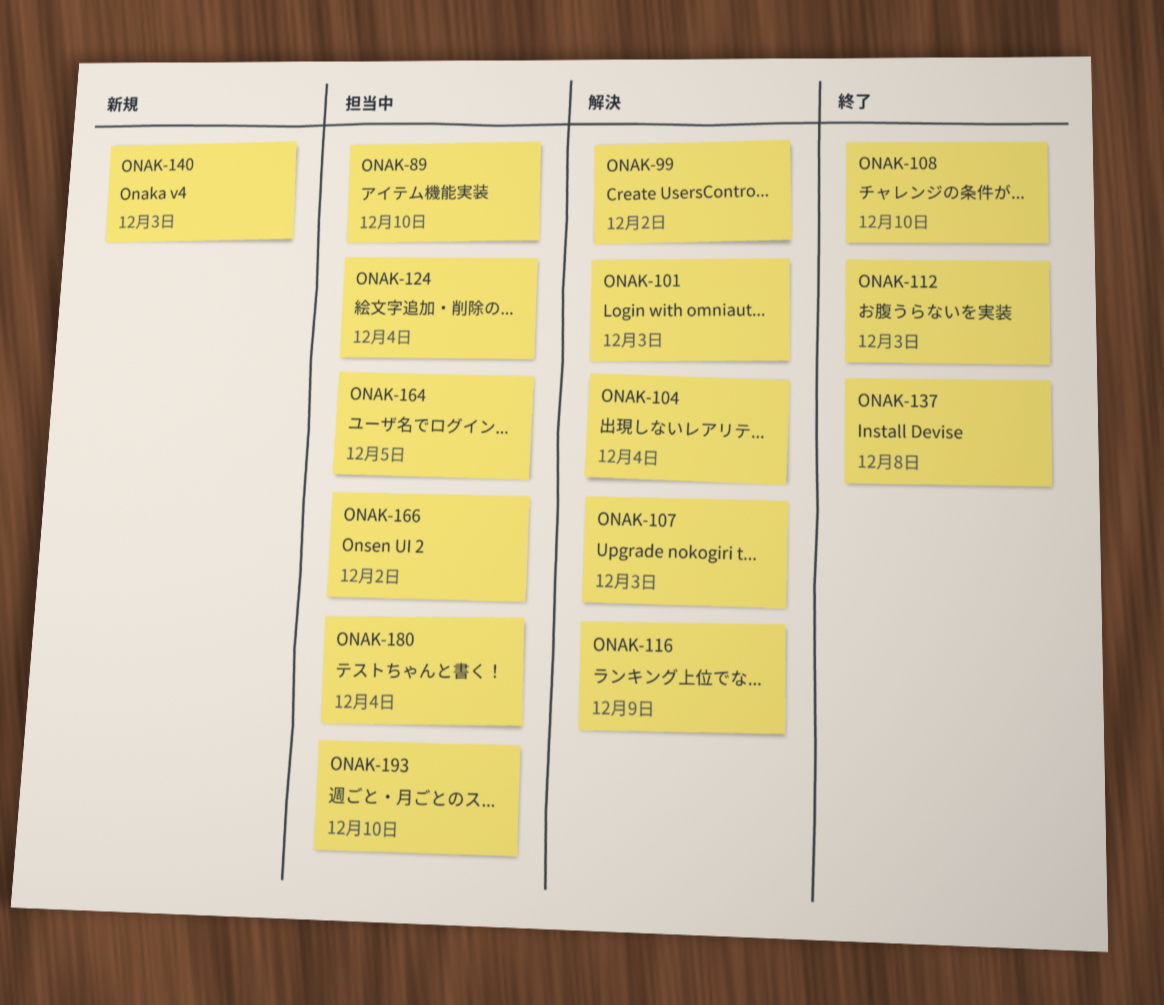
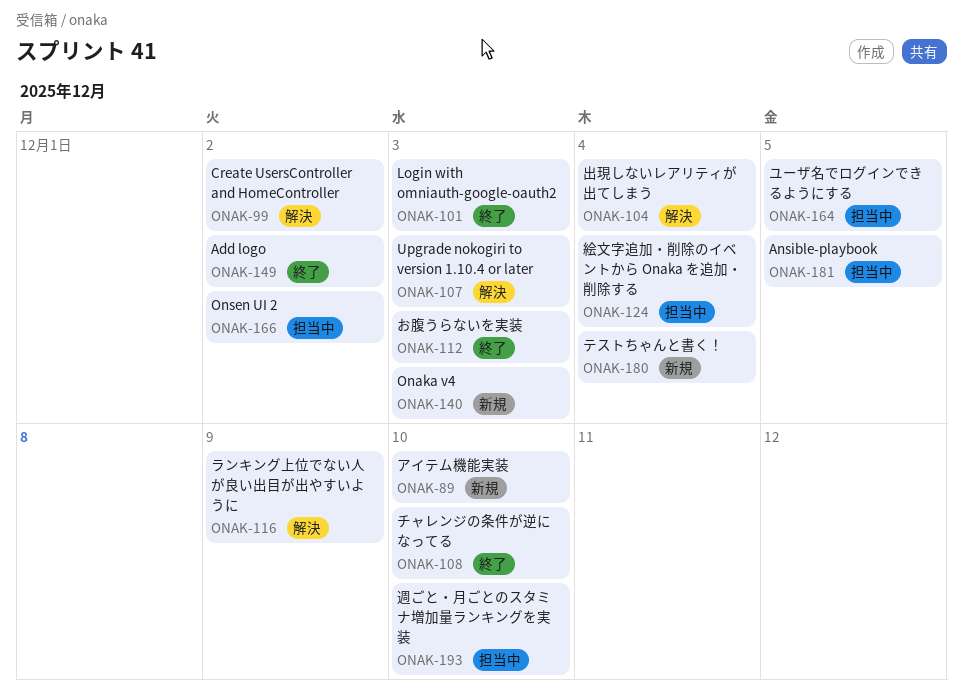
ONAK-89, status: 担当中 -> 新規
ONAK-101, status: 解決 -> 終了
ONAK-137: present -> none
ONAK-149: none -> present
ONAK-180, status: 担当中 -> 新規
ONAK-181: none -> present

